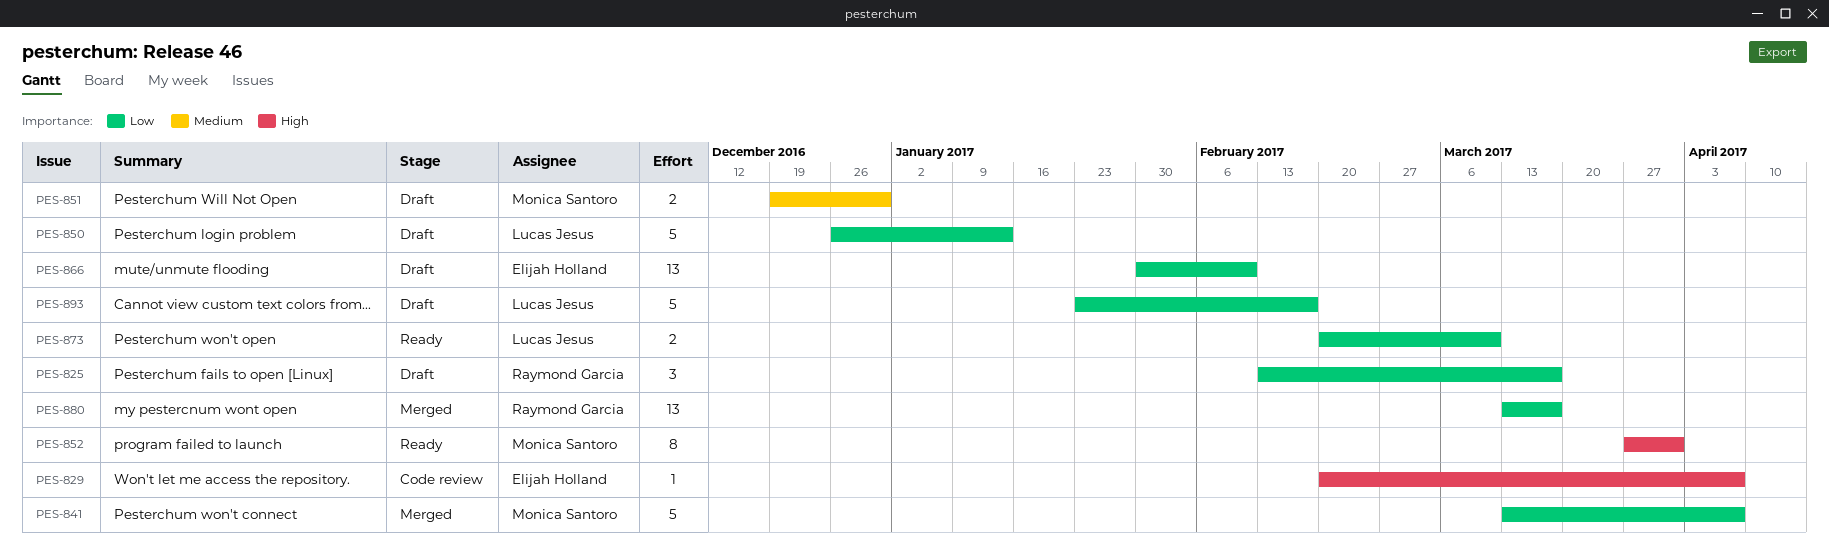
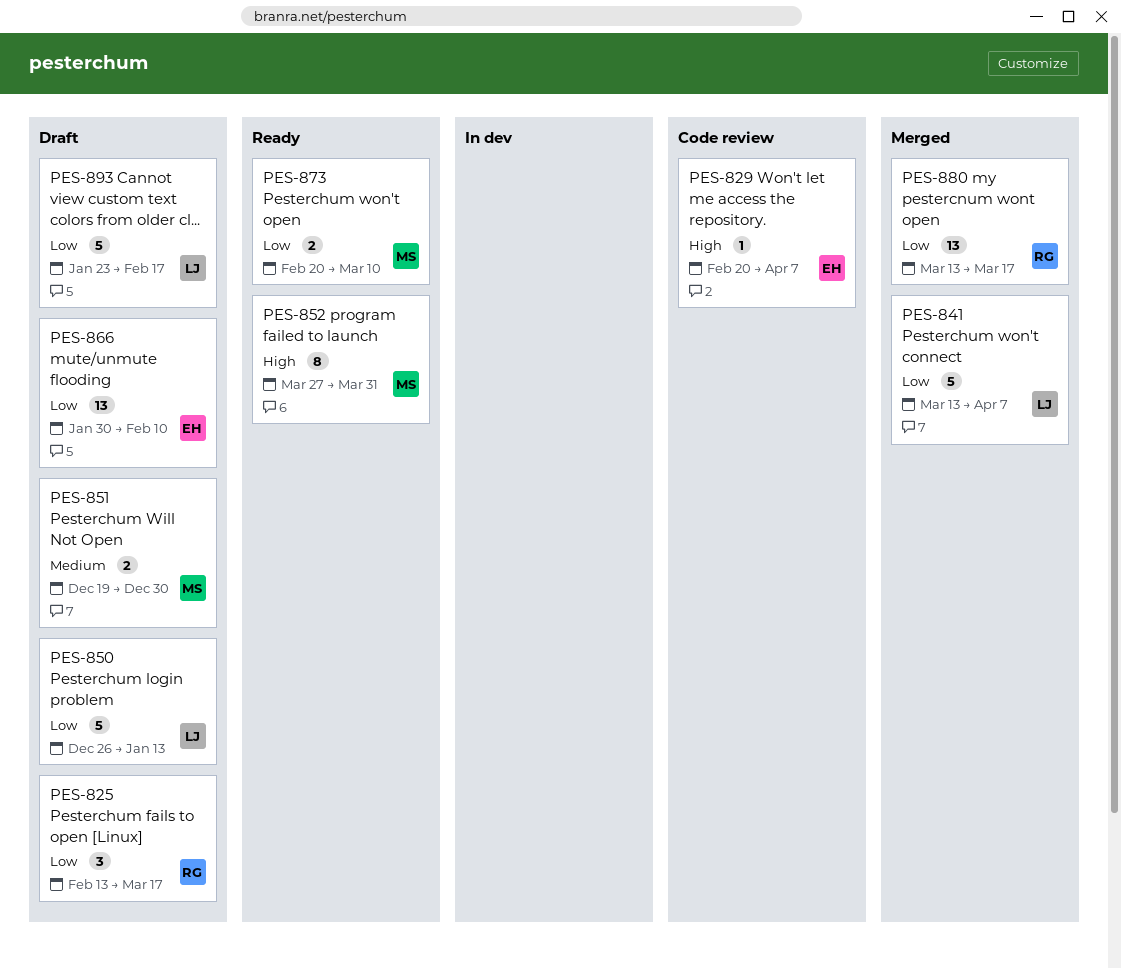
PES-841, owner: Monica Santoro -> Lucas Jesus
PES-873, owner: Lucas Jesus -> Monica Santoro

